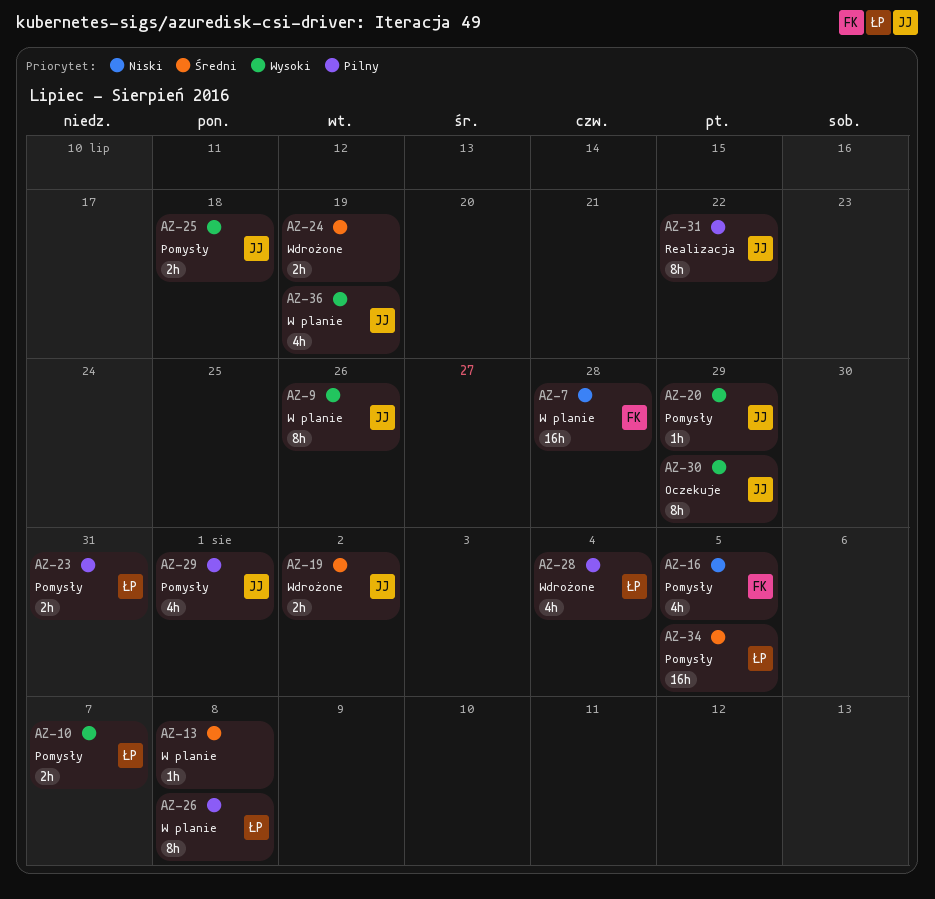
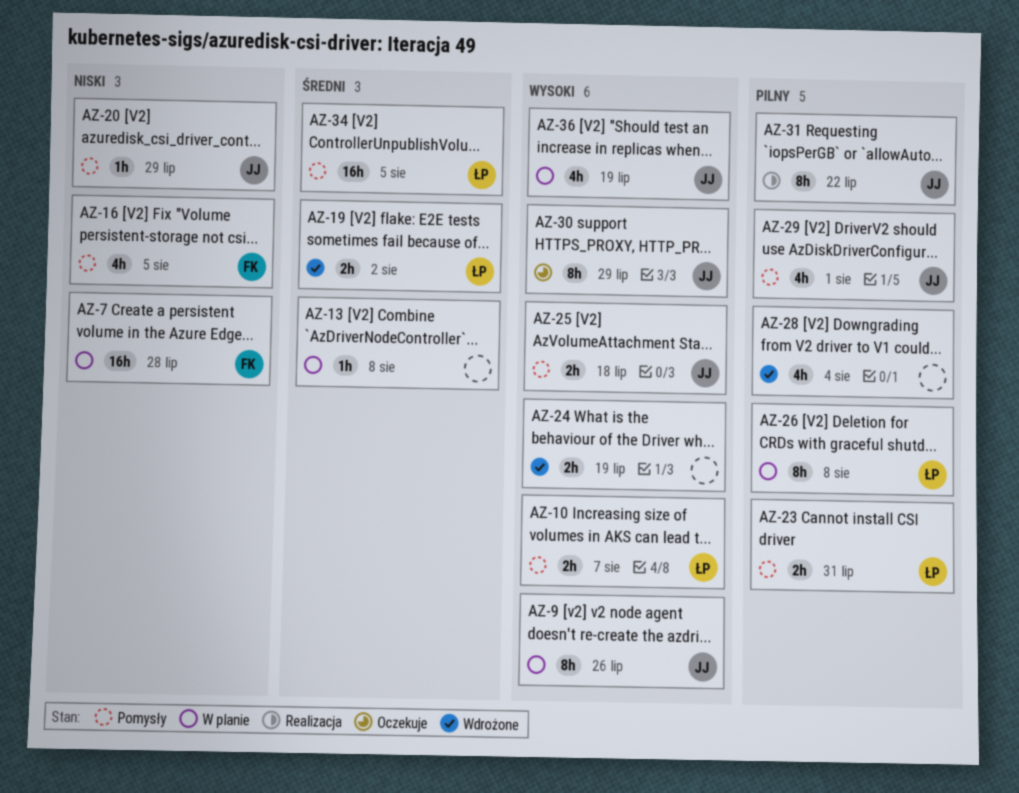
AZ-19, owner: JJ -> ŁP
AZ-20, priority: Wysoki -> Niski
AZ-24, priority: Średni -> Wysoki
AZ-28, owner: ŁP -> none

